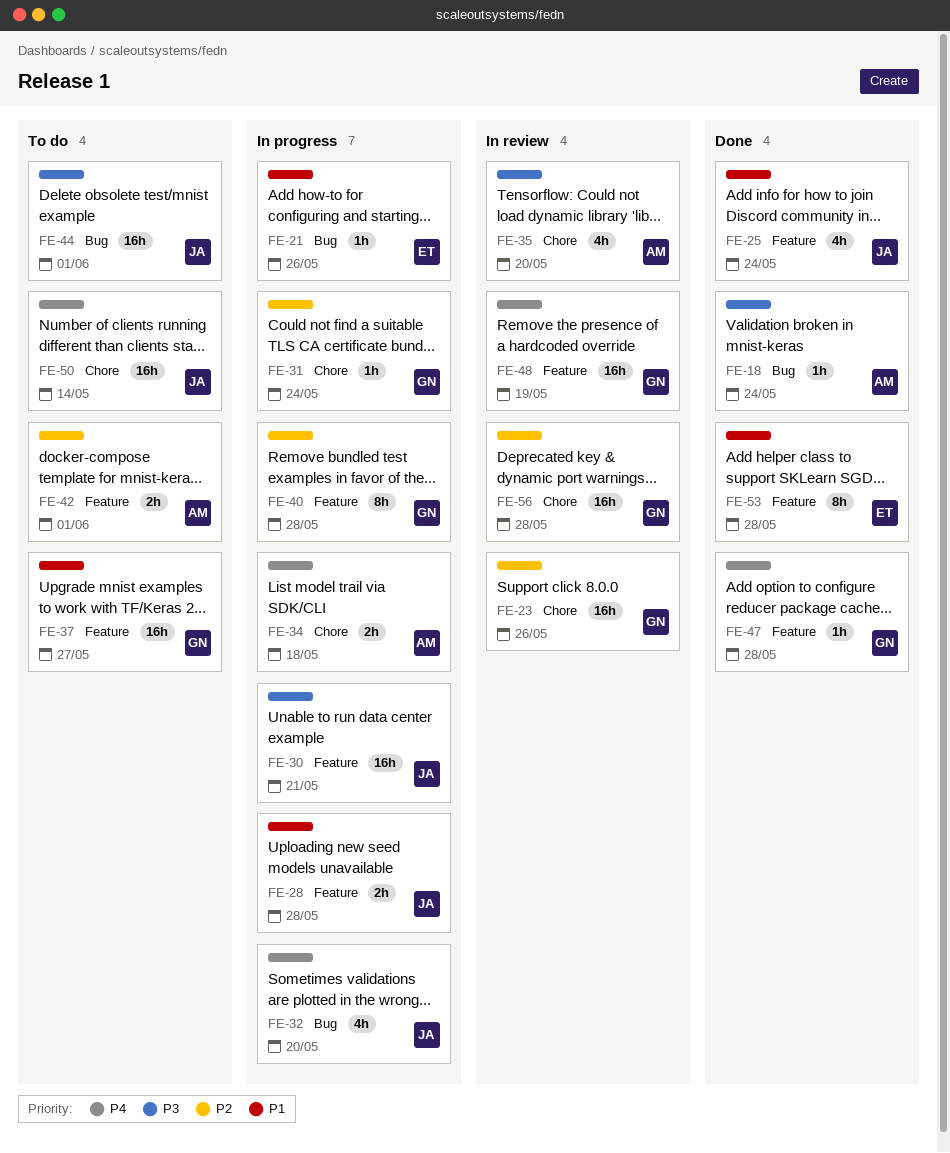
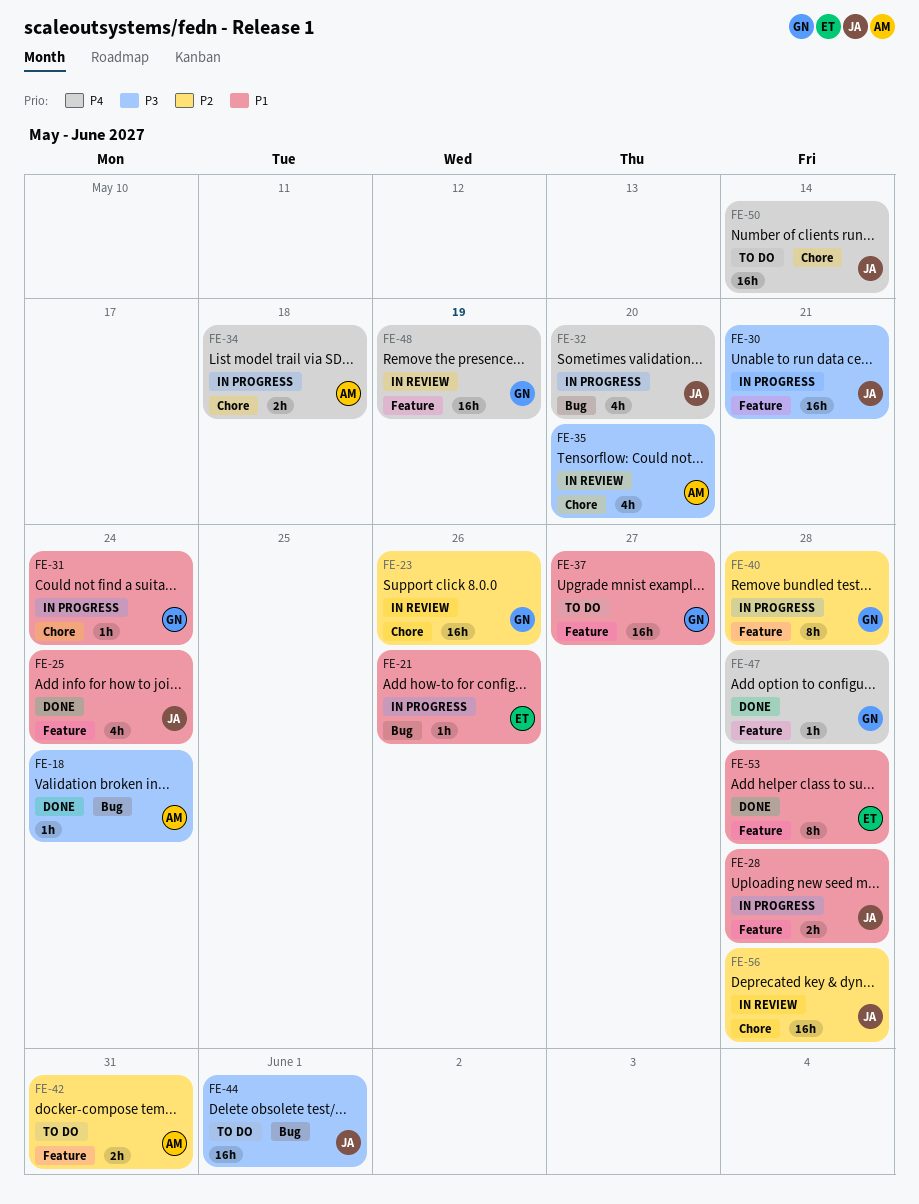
FE-31, priority: P2 -> P1
FE-42, due: Jun 1 -> May 31
FE-56, owner: GN -> JA

